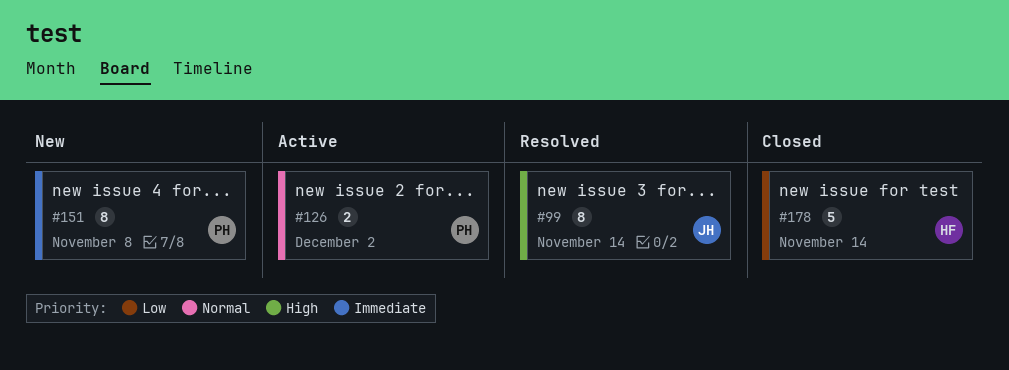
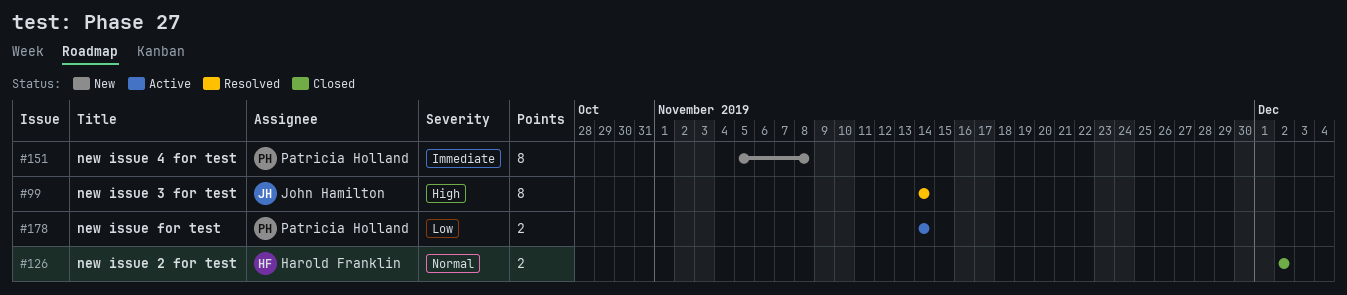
#126, status: Active -> Closed
#126, owner: Patricia Holland -> Harold Franklin
#178, status: Closed -> Active
#178, owner: Harold Franklin -> Patricia Holland
#178, estimate: 5 -> 2

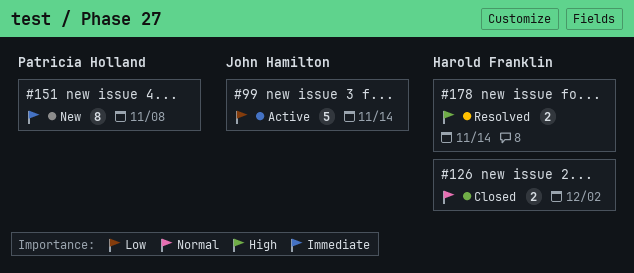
#99, status: Resolved -> Active
#99, priority: High -> Low
#99, estimate: 8 -> 5
#178, status: Active -> Resolved
#178, owner: Patricia Holland -> Harold Franklin
#178, priority: Low -> High

